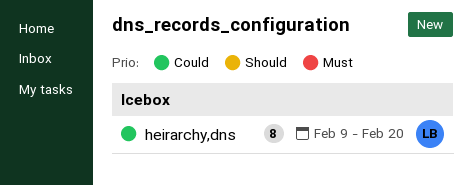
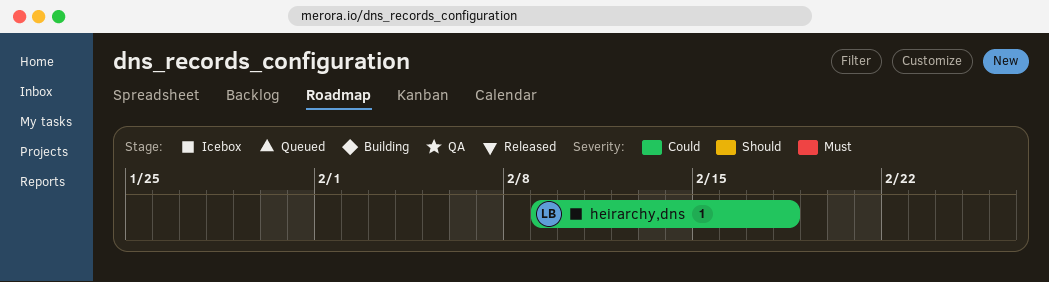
heirarchy,dns, estimate: 8 -> 1
heirarchy,dns, due: Feb 20 -> Feb 18

